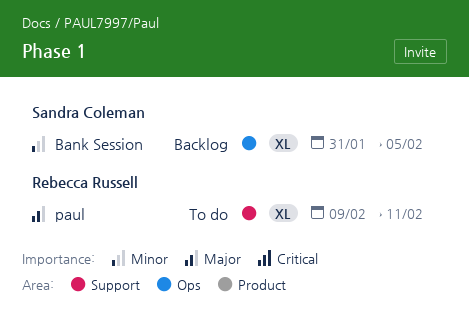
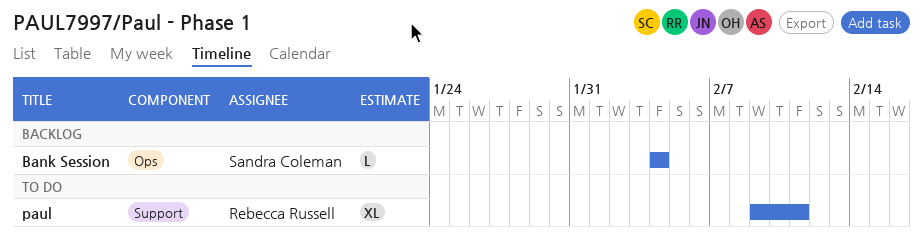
Bank Session, estimate: XL -> L
Bank Session, start: Jan 31 -> Feb 4
Bank Session, due: Feb 5 -> Feb 4

